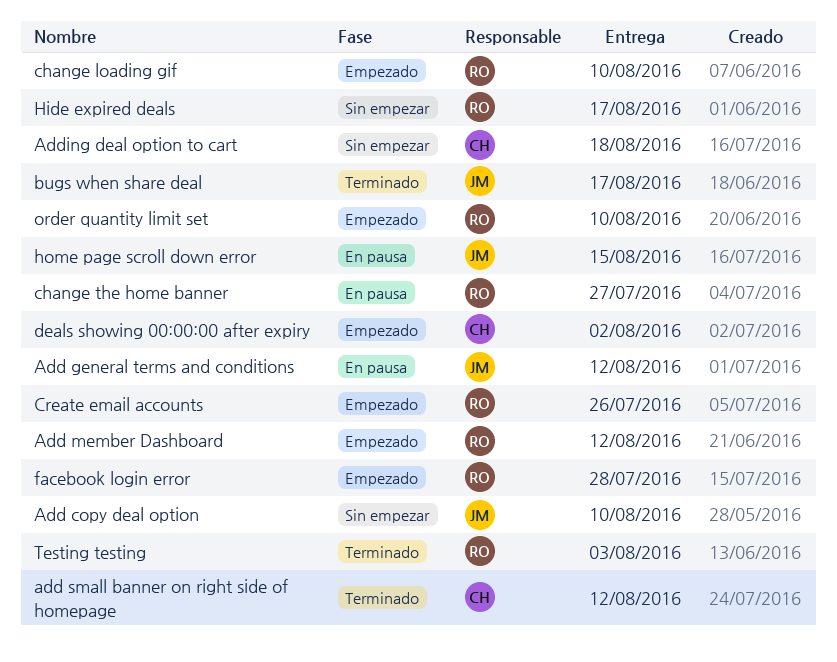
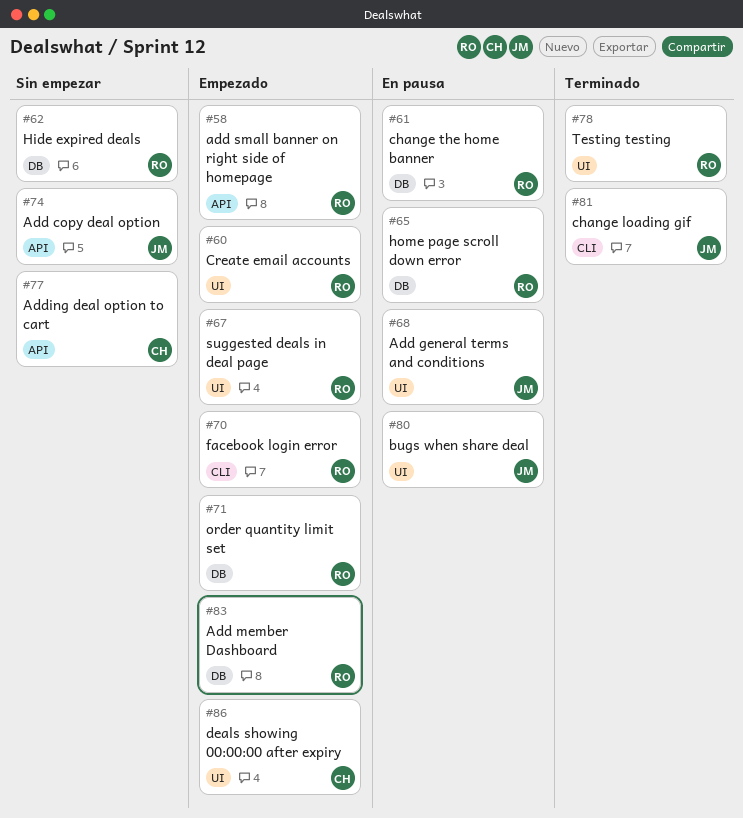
add small banner on right side of homepage, status: Terminado -> Empezado
add small banner on right side of homepage, owner: CH -> RO
bugs when share deal, status: Terminado -> En pausa
change loading gif, status: Empezado -> Terminado
change loading gif, owner: RO -> JM
home page scroll down error, owner: JM -> RO
suggested deals in deal page: none -> present

